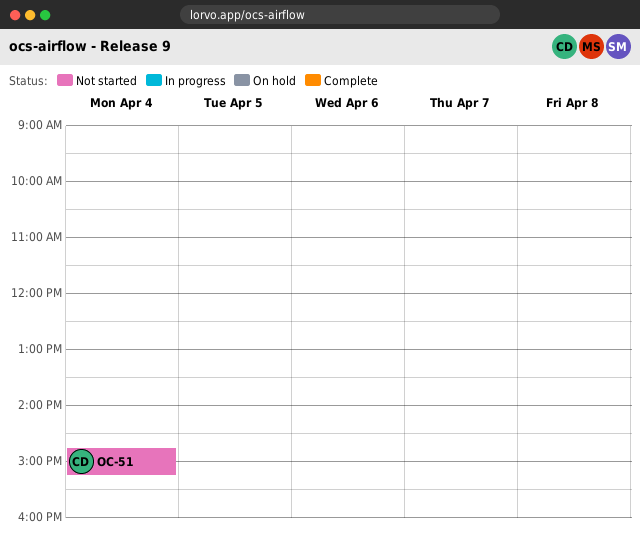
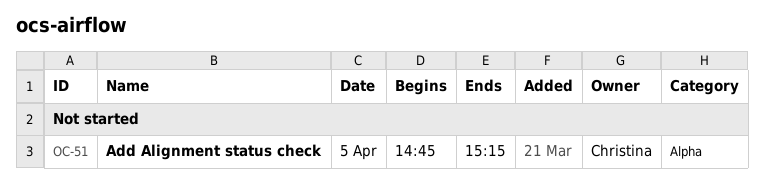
OC-51, day: Apr 4 -> Apr 5

